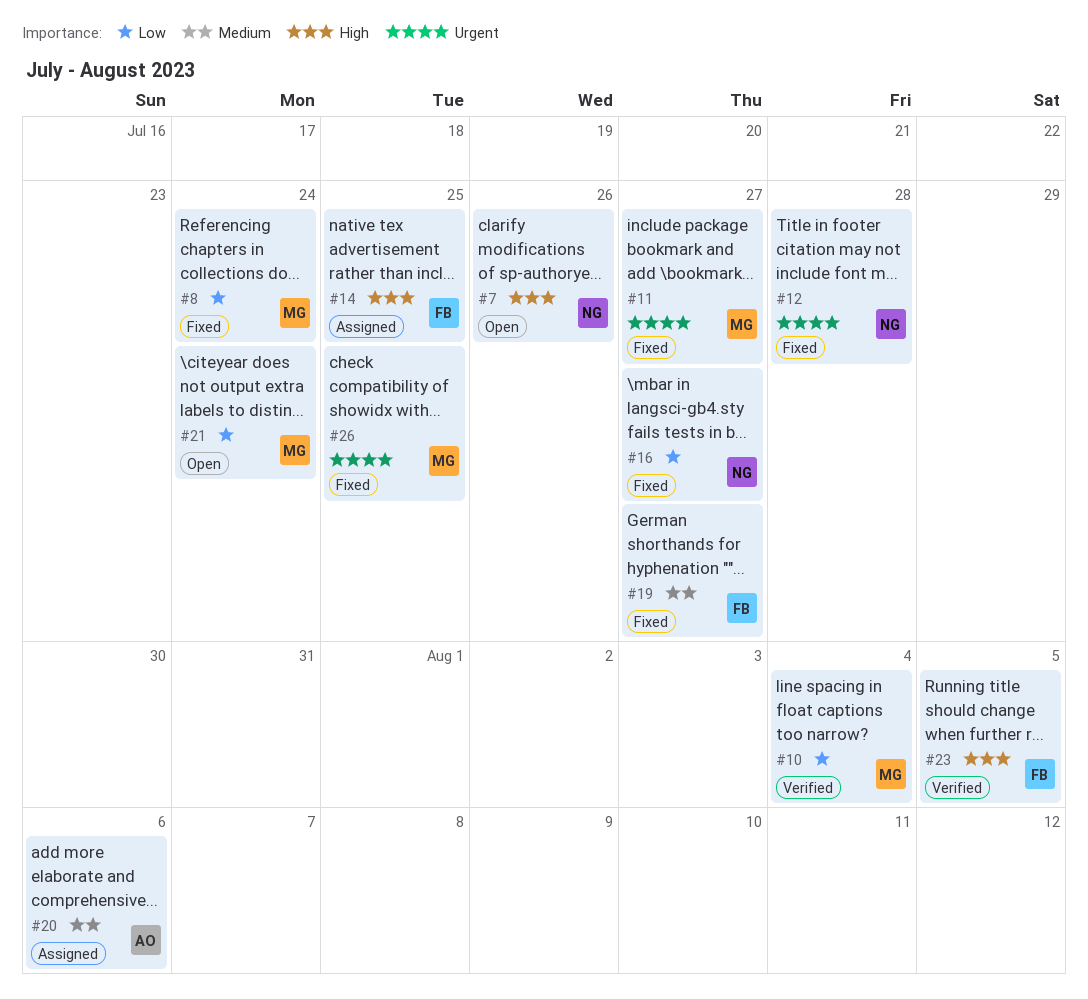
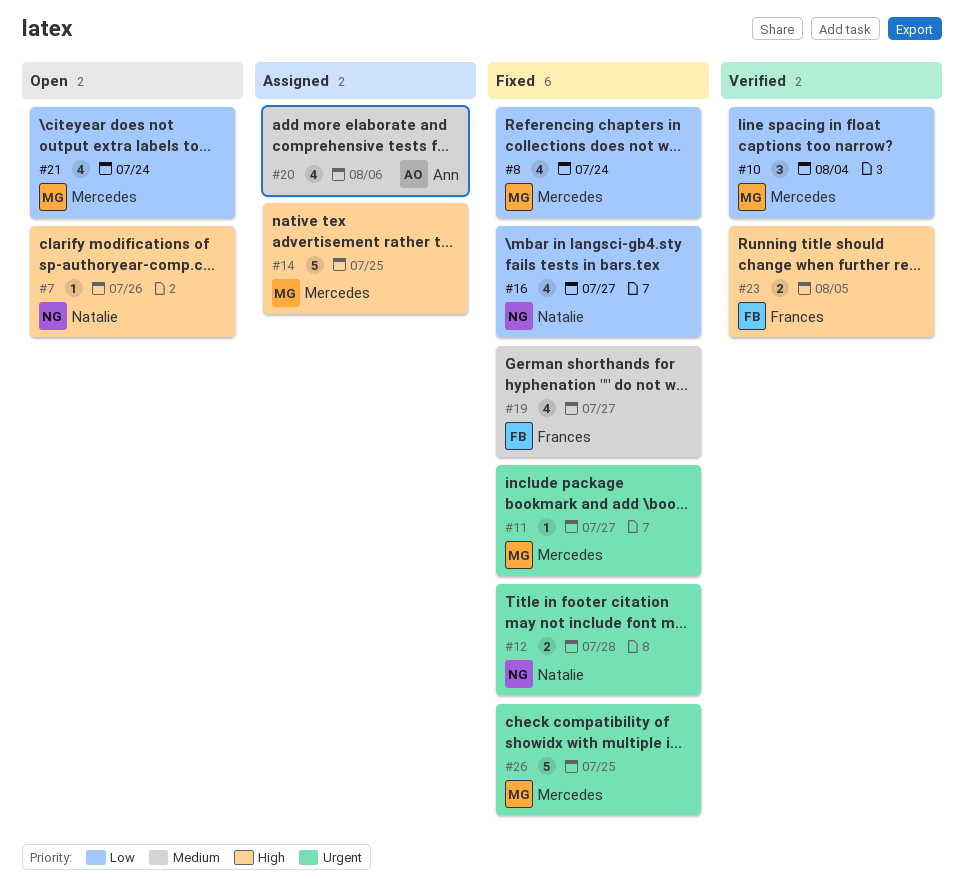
#14, owner: Frances -> Mercedes

